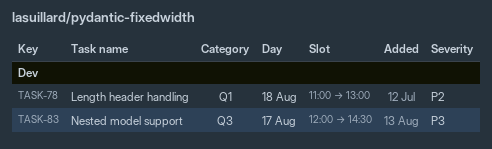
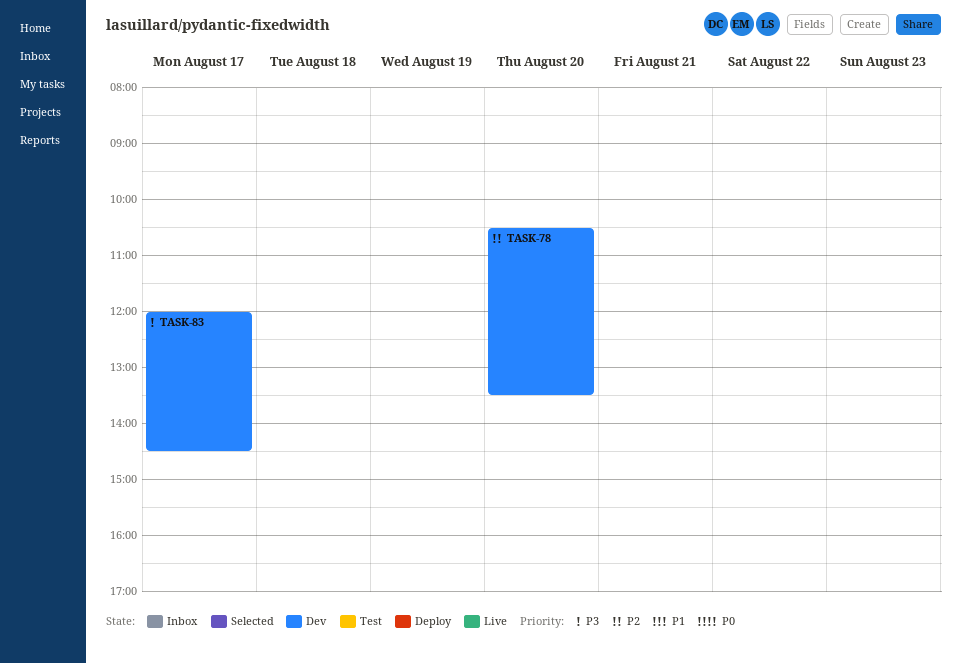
TASK-78, day: Aug 18 -> Aug 20
TASK-78, begins: 11:00 -> 10:30
TASK-78, ends: 13:00 -> 13:30

